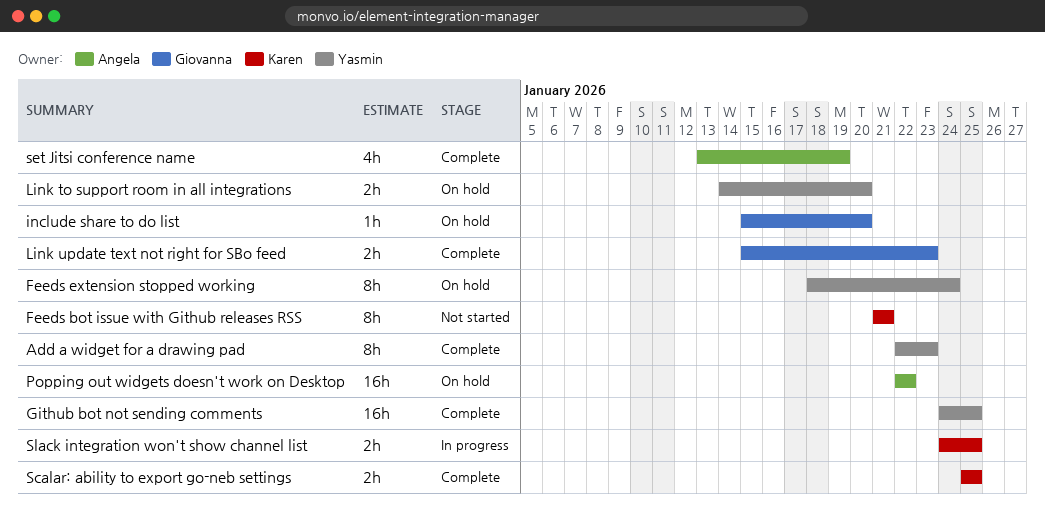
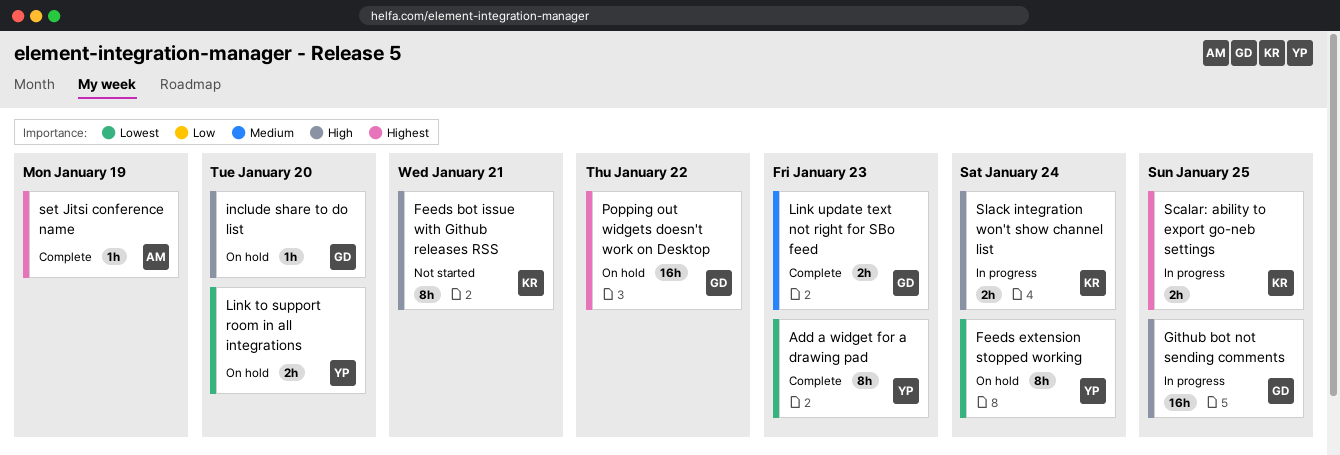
Github bot not sending comments, status: Complete -> In progress
Github bot not sending comments, owner: Yasmin -> Giovanna
Popping out widgets doesn't work on Desktop, owner: Angela -> Giovanna
Scalar: ability to export go-neb settings, status: Complete -> In progress
set Jitsi conference name, estimate: 4h -> 1h
Slack integration won't show channel list, due: Jan 25 -> Jan 24

